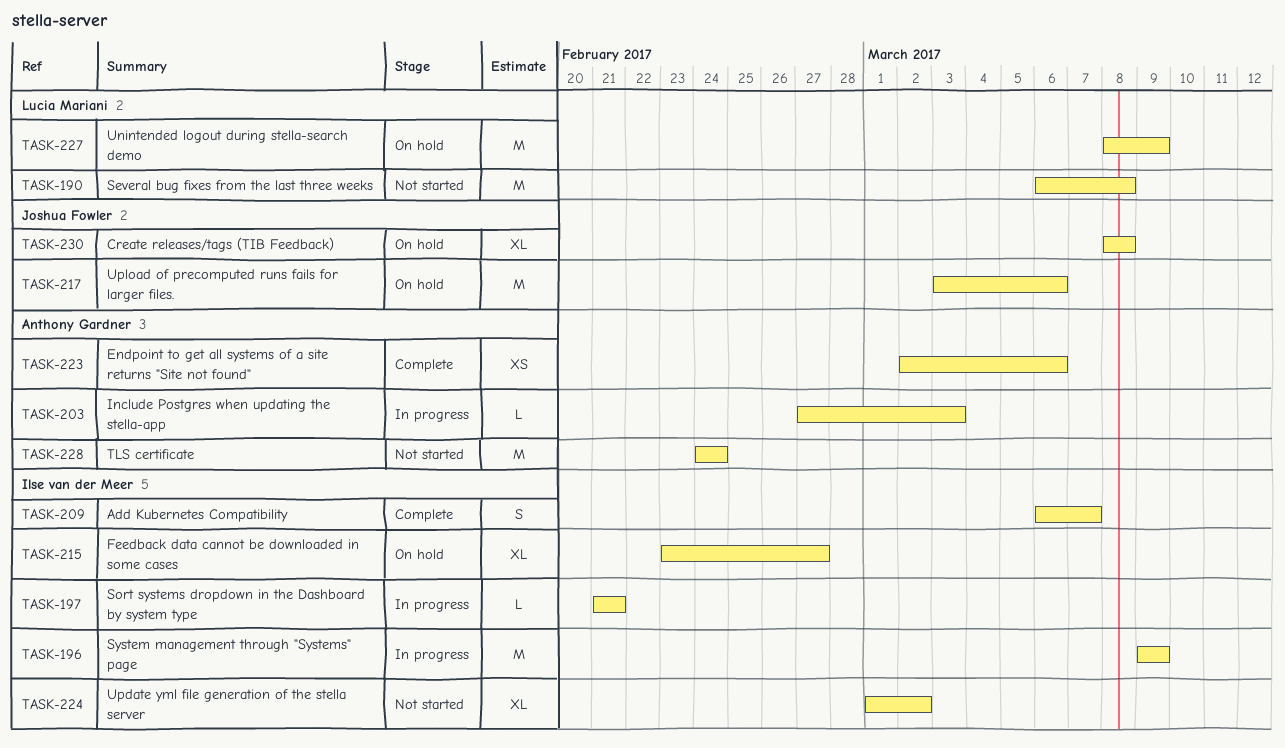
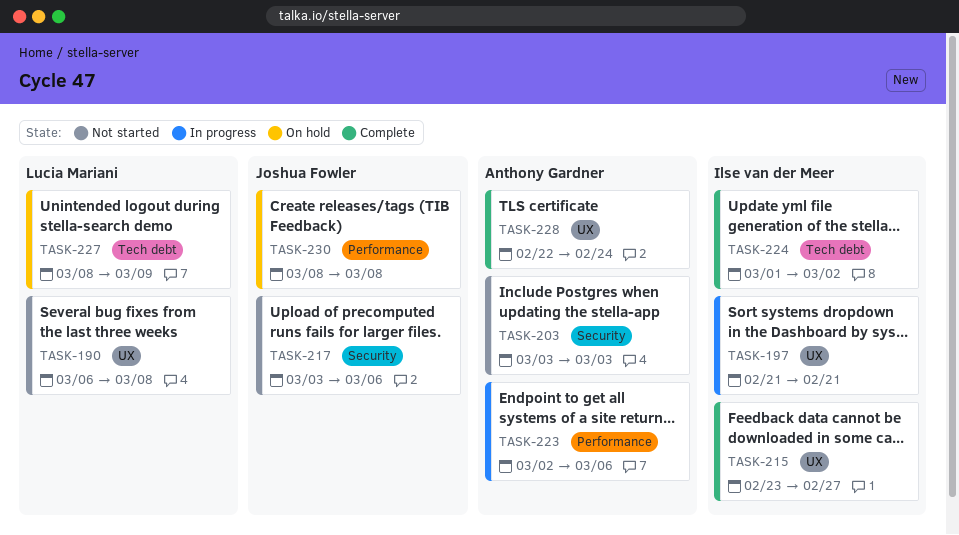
TASK-196: present -> none
TASK-203, status: In progress -> Not started
TASK-203, start: Feb 27 -> Mar 3
TASK-209: present -> none
TASK-215, status: On hold -> Complete
TASK-217, status: On hold -> Not started
TASK-223, status: Complete -> In progress
TASK-224, status: Not started -> Complete
TASK-228, status: Not started -> Complete
TASK-228, start: Feb 24 -> Feb 22

